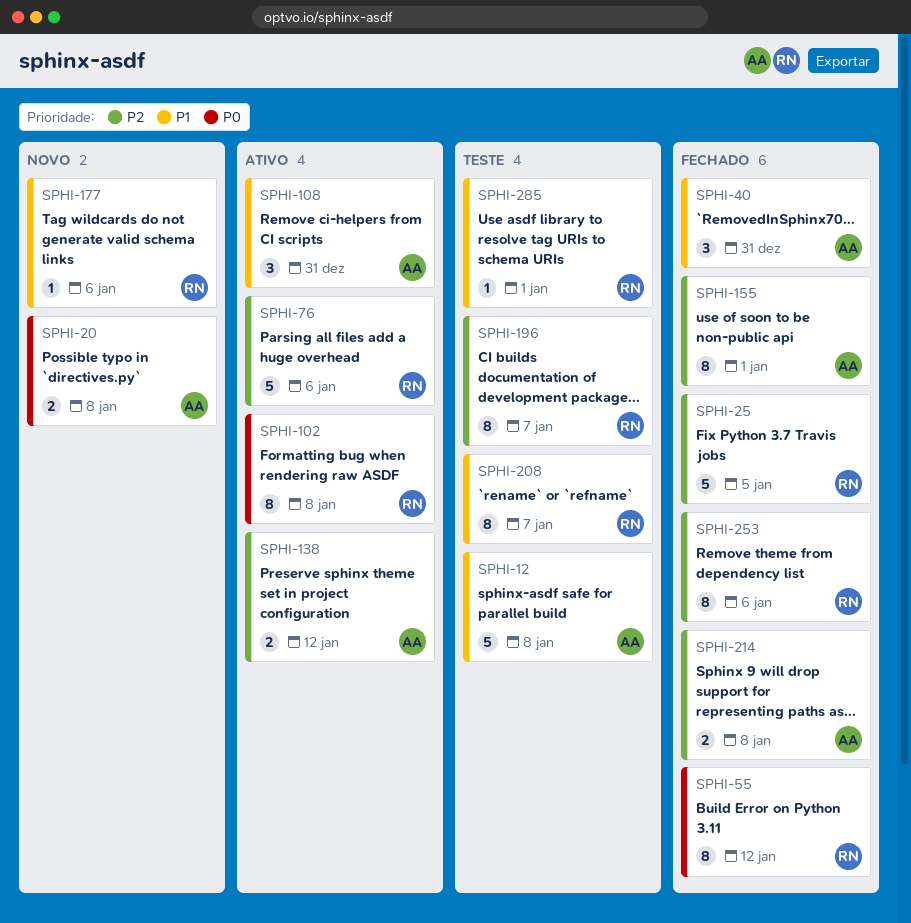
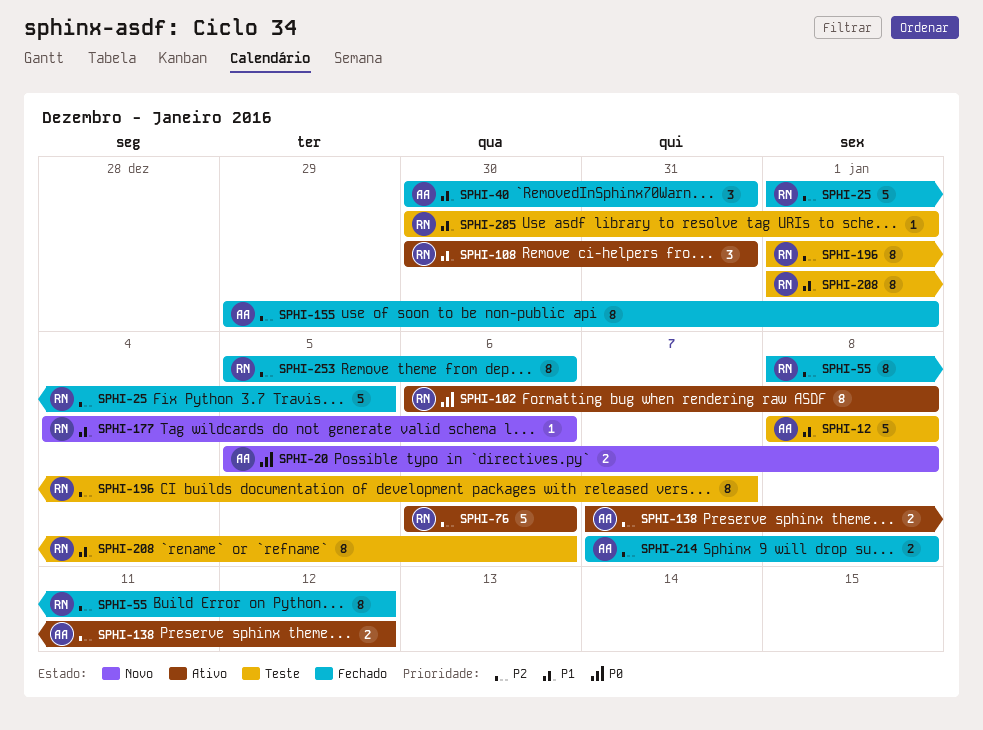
SPHI-55, priority: P0 -> P2
SPHI-108, owner: AA -> RN
SPHI-208, due: Jan 7 -> Jan 6

